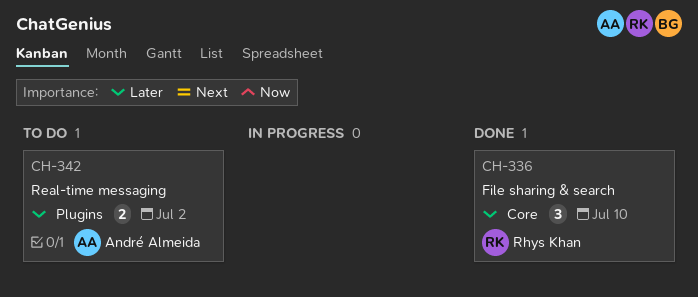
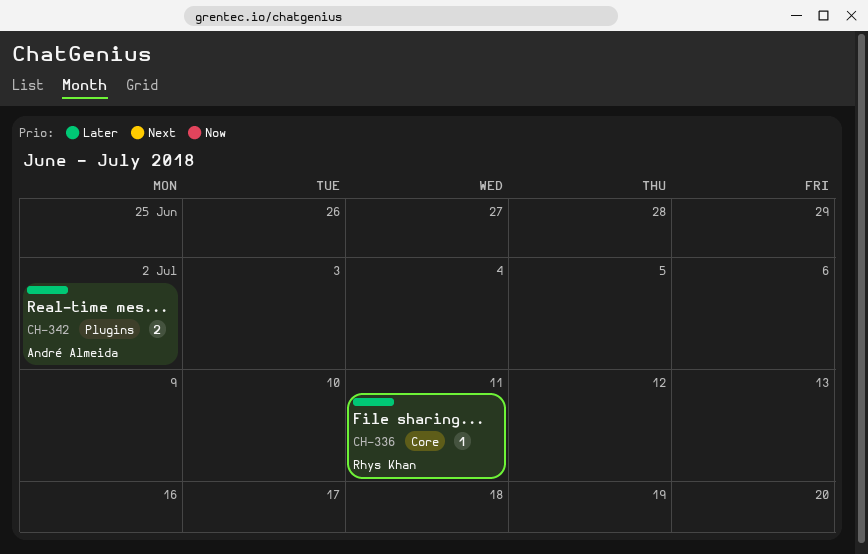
CH-336, estimate: 3 -> 1
CH-336, due: Jul 10 -> Jul 11

